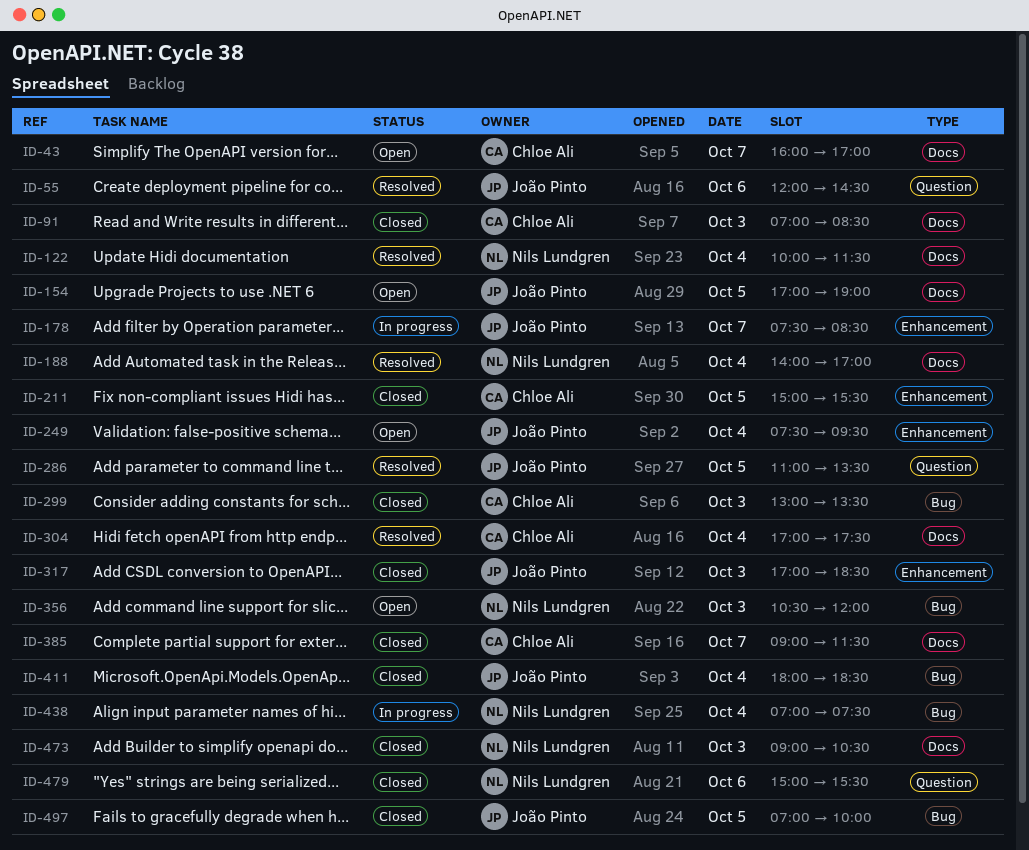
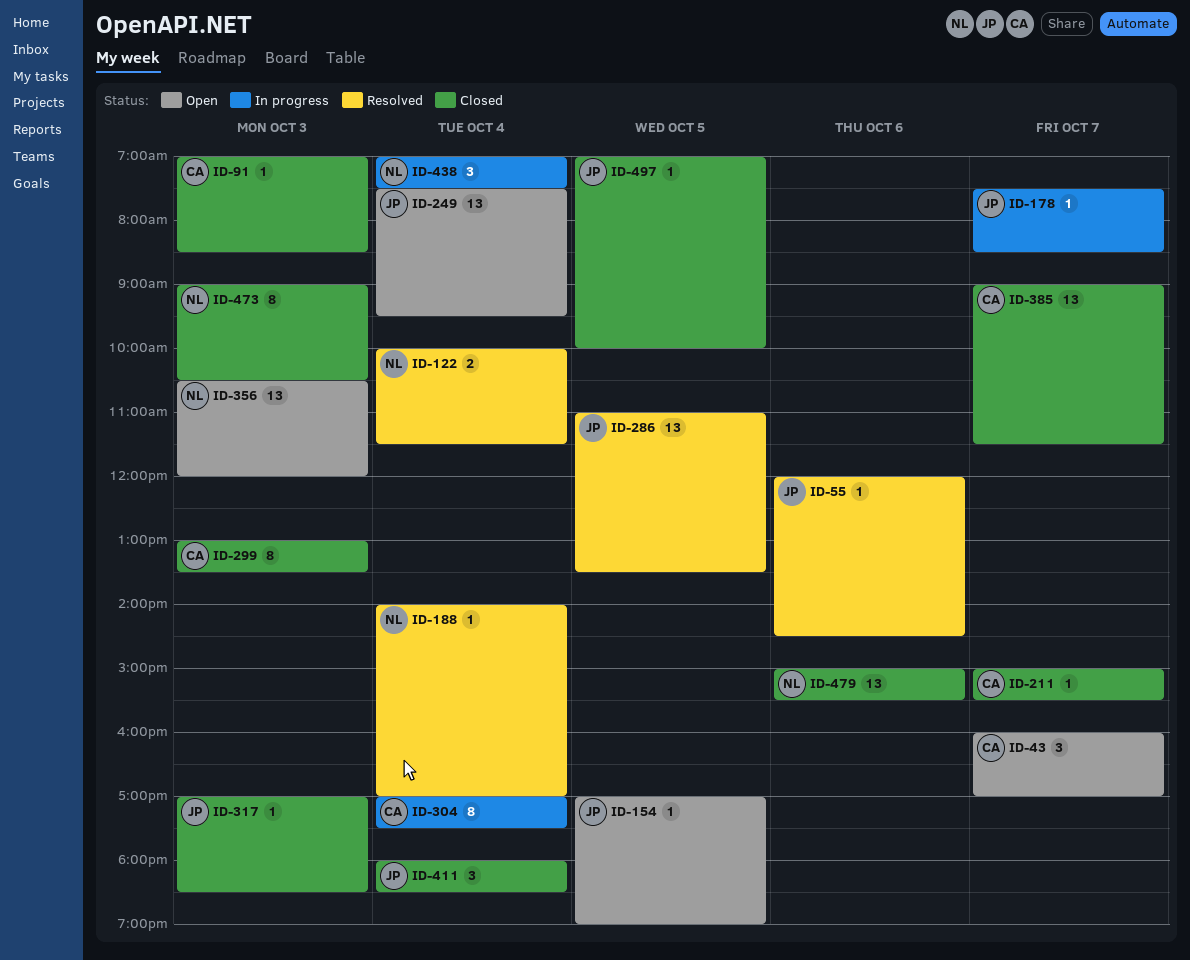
ID-211, day: Oct 5 -> Oct 7
ID-304, status: Resolved -> In progress

